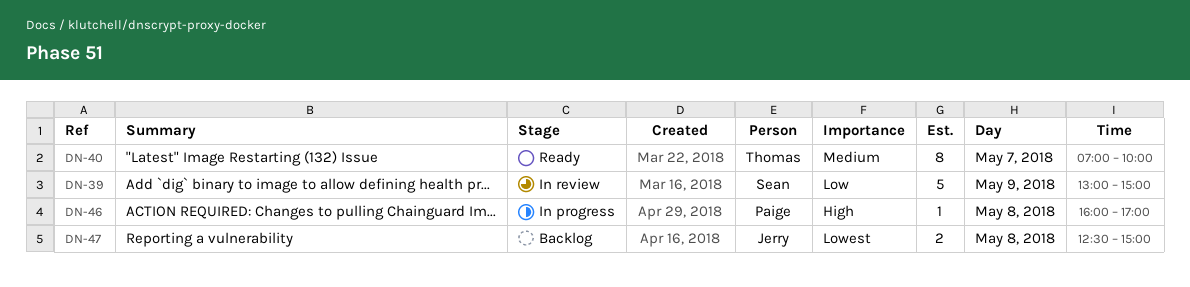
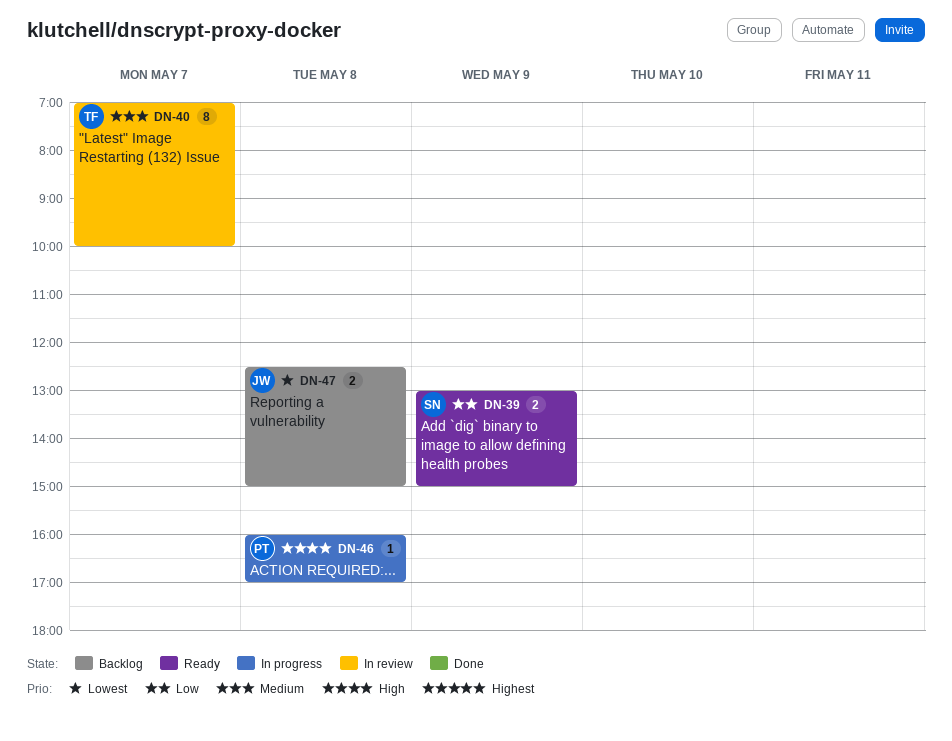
DN-39, status: In review -> Ready
DN-39, estimate: 5 -> 2
DN-40, status: Ready -> In review

